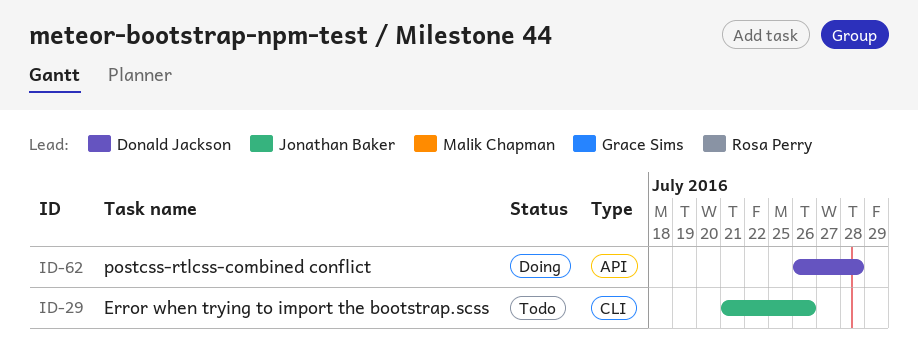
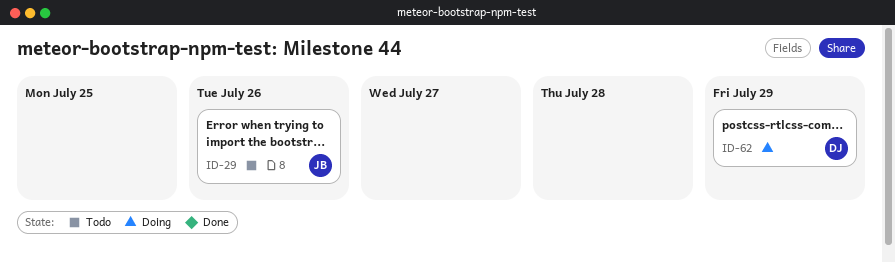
ID-62, due: Jul 28 -> Jul 29

